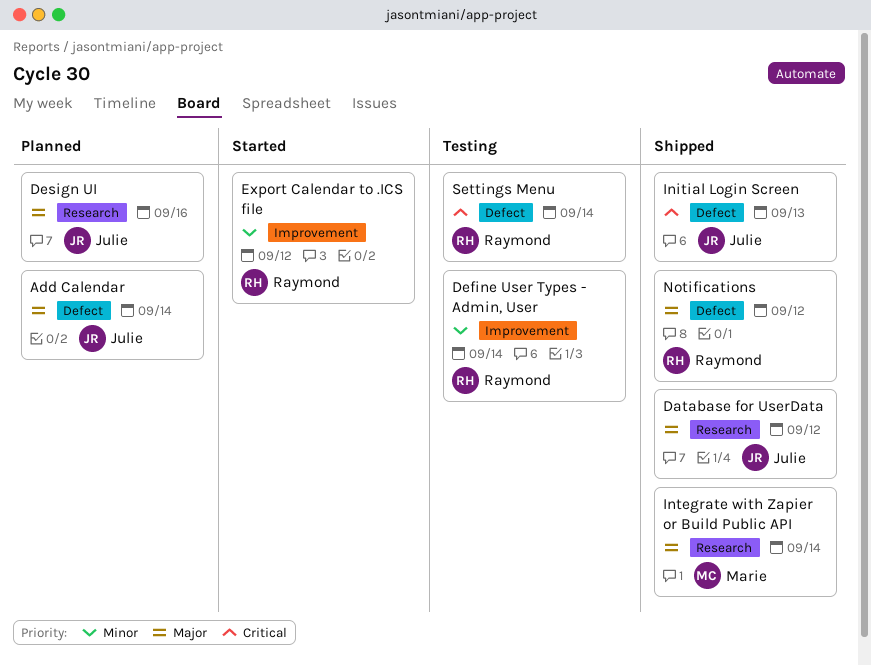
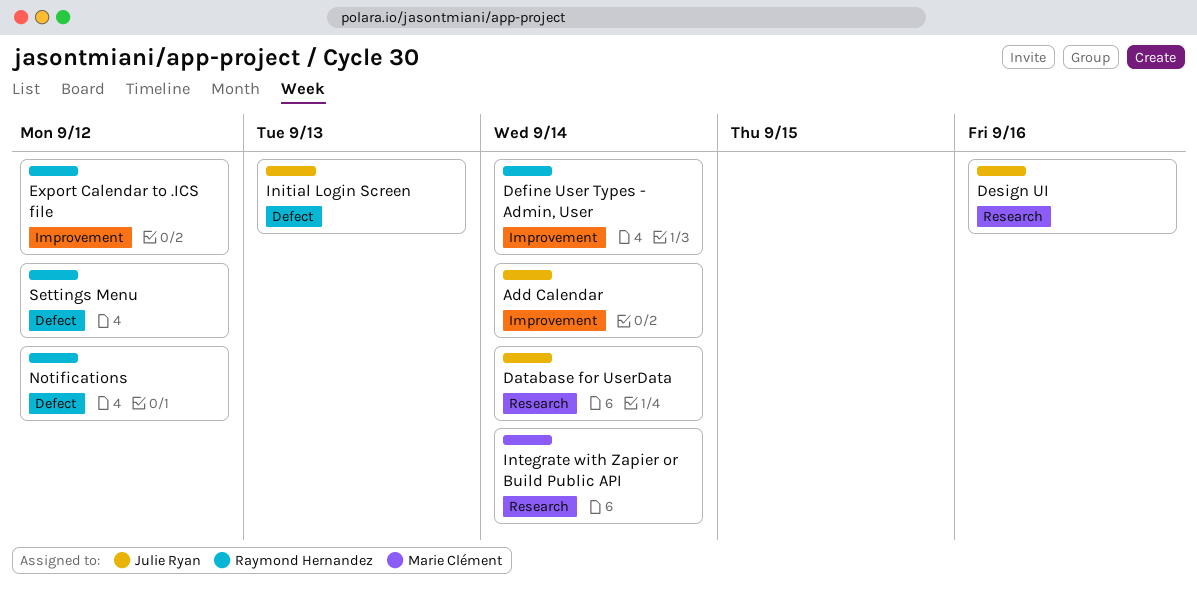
Add Calendar, label: Defect -> Improvement
Database for UserData, due: Sep 12 -> Sep 14
Settings Menu, due: Sep 14 -> Sep 12

